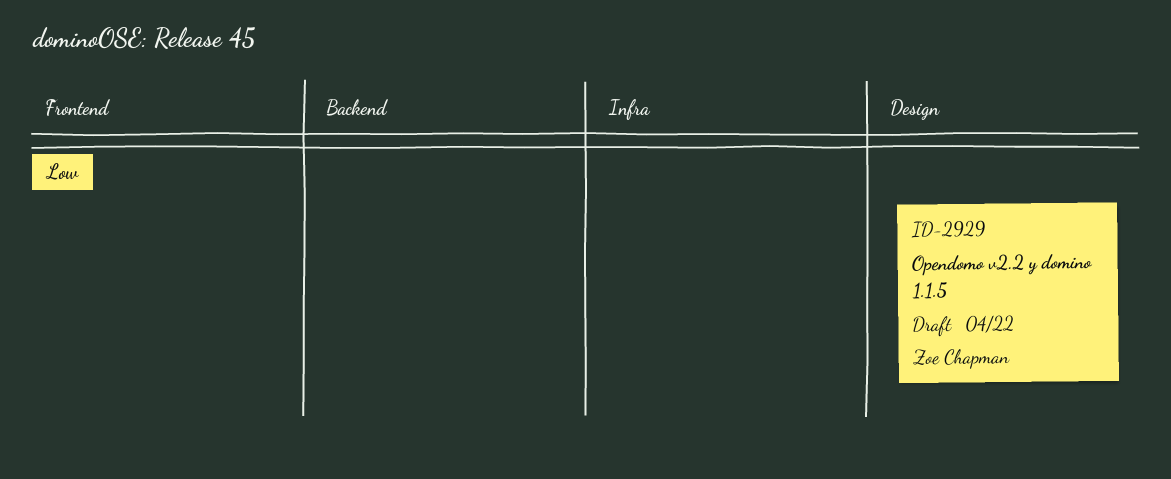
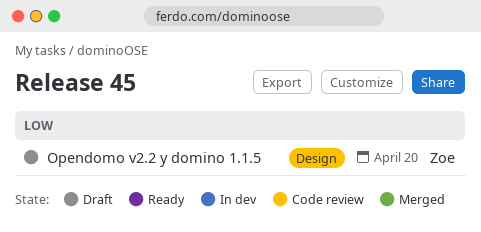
Opendomo v2.2 y domino 1.1.5, due: Apr 22 -> Apr 20

